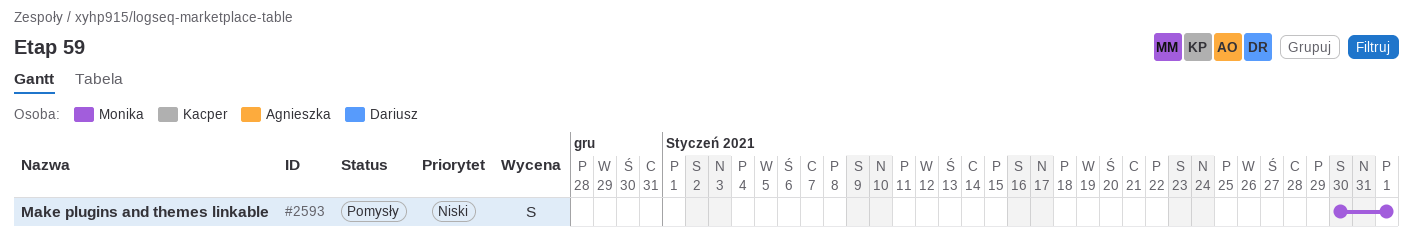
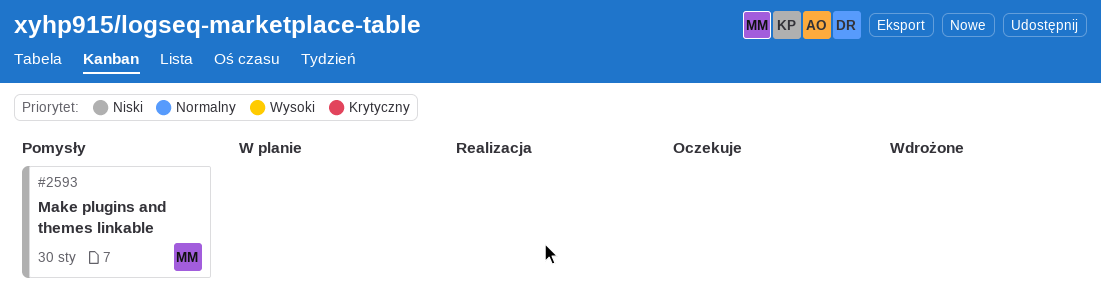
#2593, due: Feb 1 -> Jan 30

